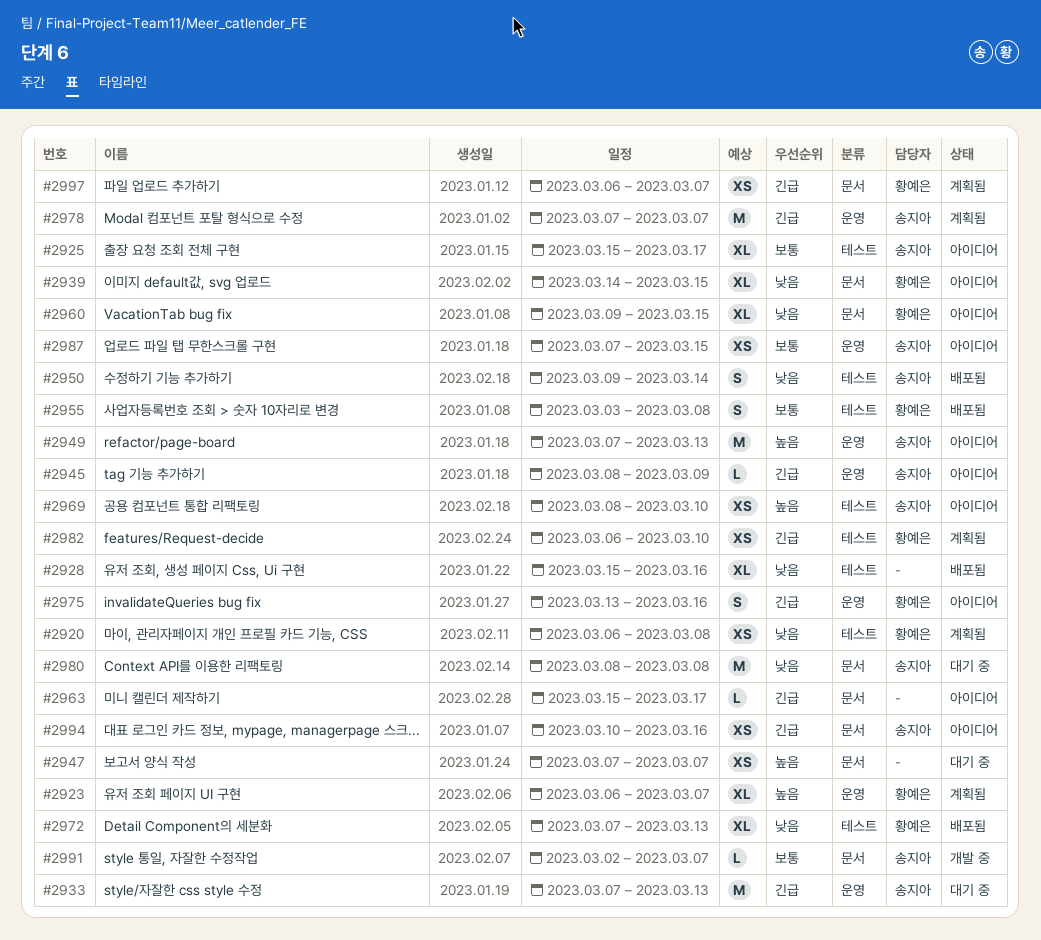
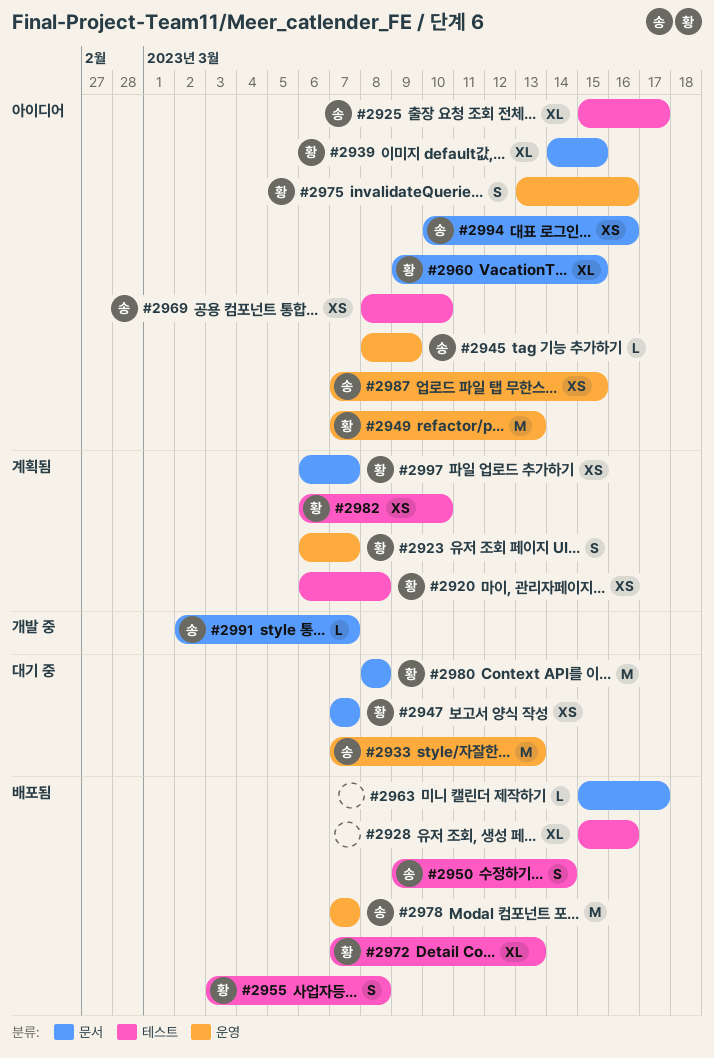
#2923, estimate: XL -> S
#2947, owner: none -> 황예은
#2949, owner: 송지아 -> 황예은
#2963, status: 아이디어 -> 배포됨
#2978, status: 계획됨 -> 배포됨
#2980, owner: 송지아 -> 황예은

